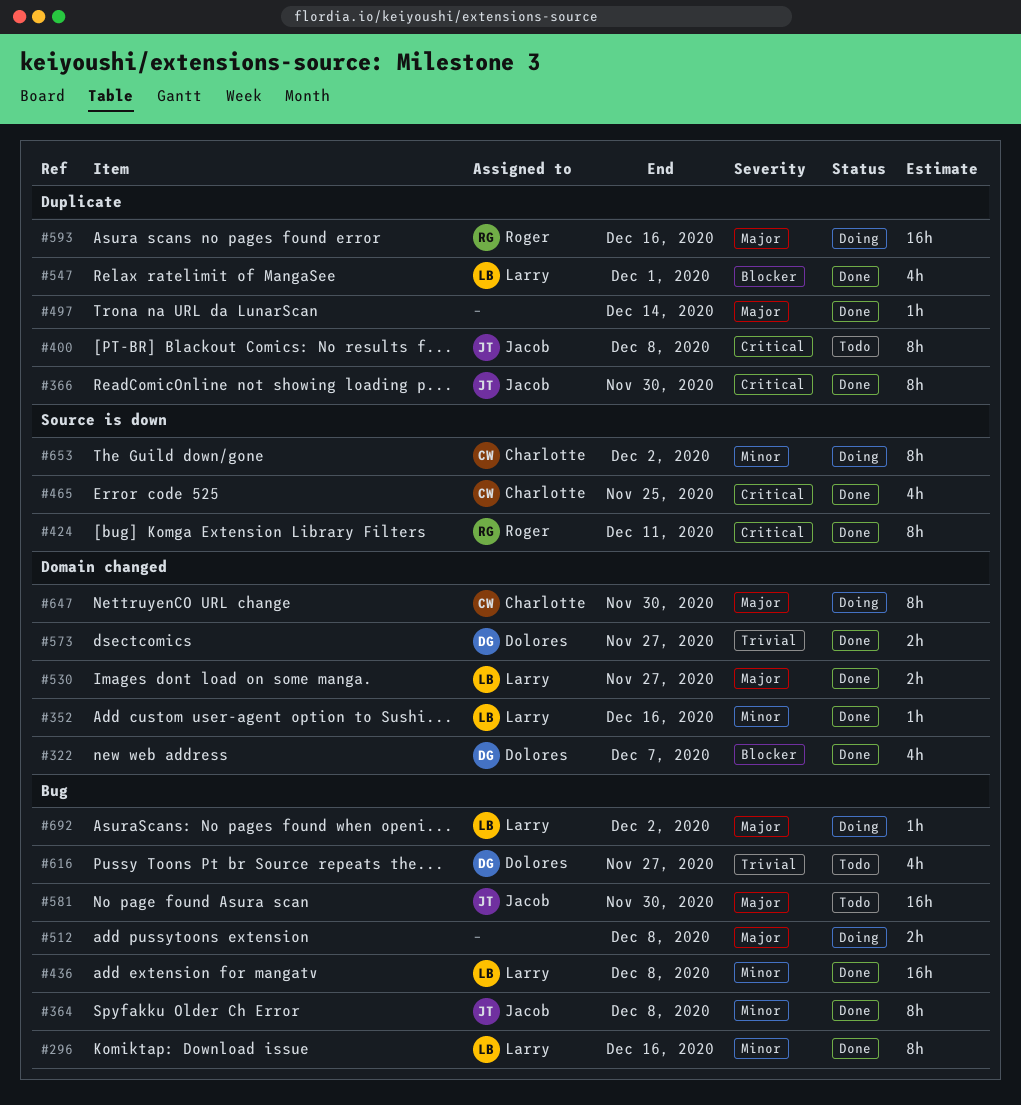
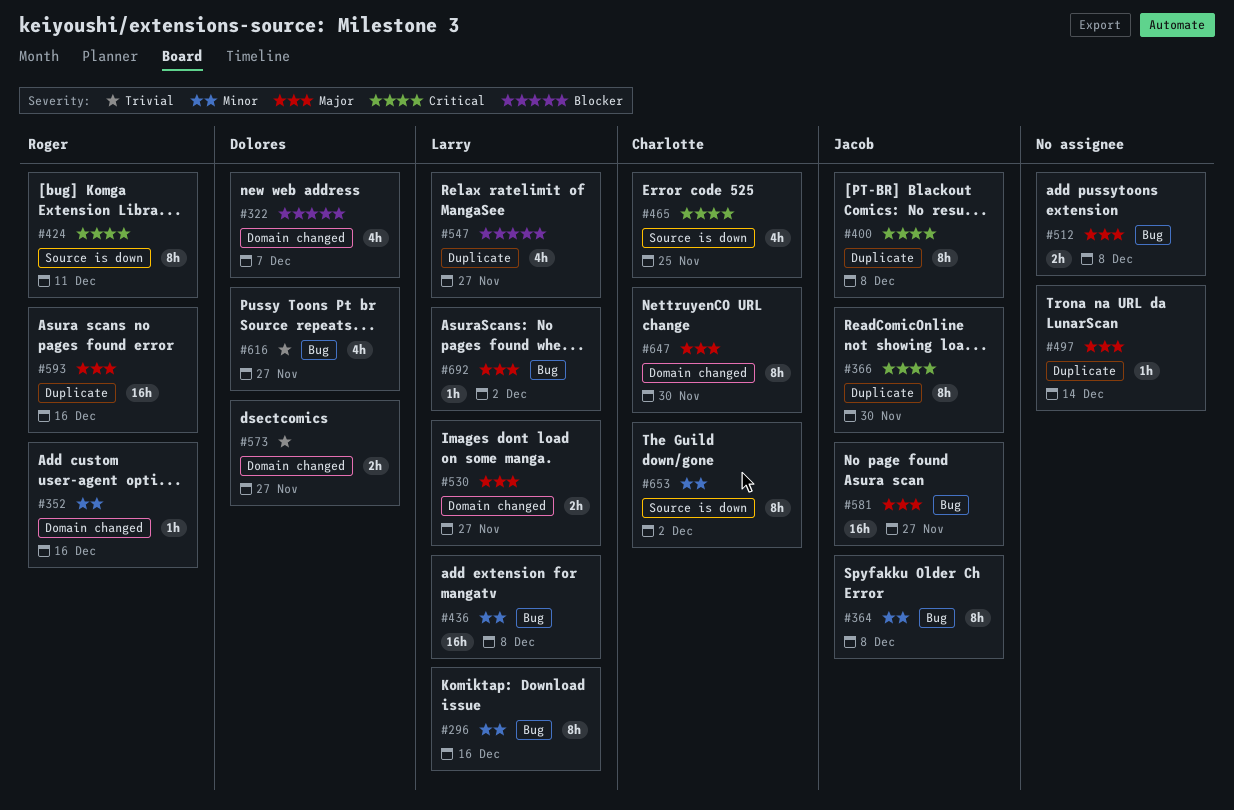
#352, owner: Larry -> Roger
#547, due: Dec 1 -> Nov 27
#581, due: Nov 30 -> Nov 27

